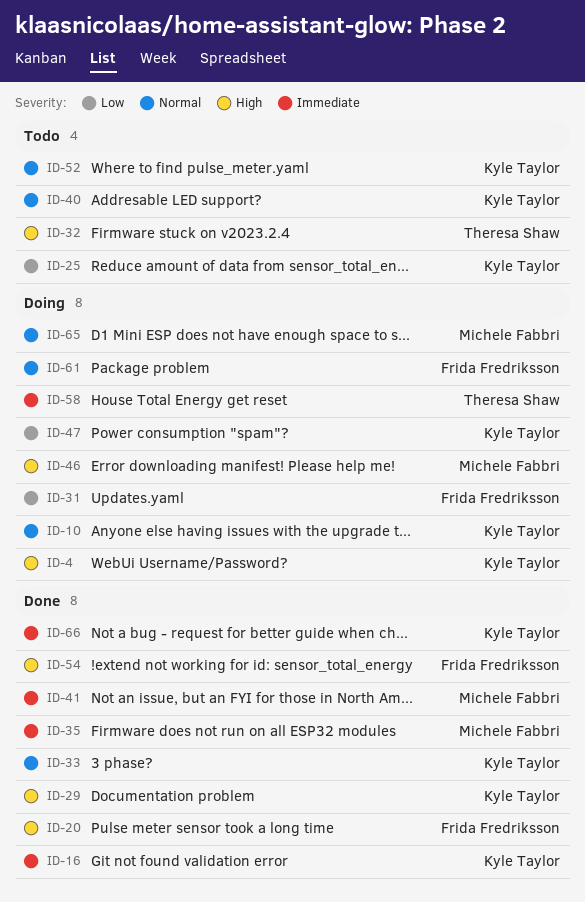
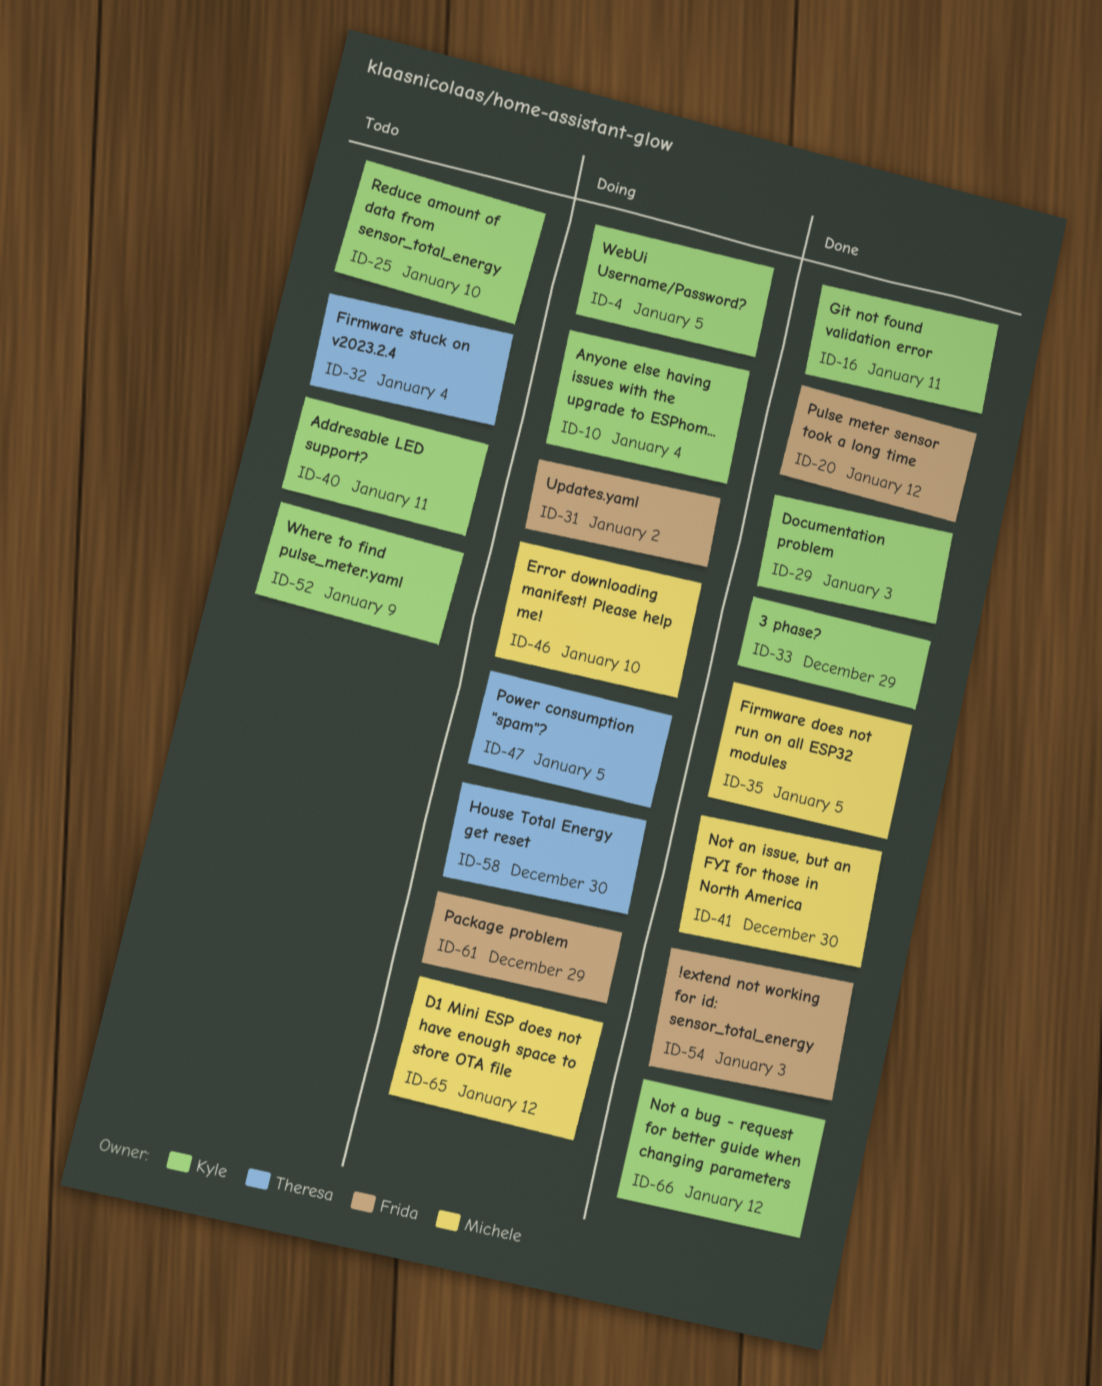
ID-47, owner: Kyle Taylor -> Theresa Shaw

